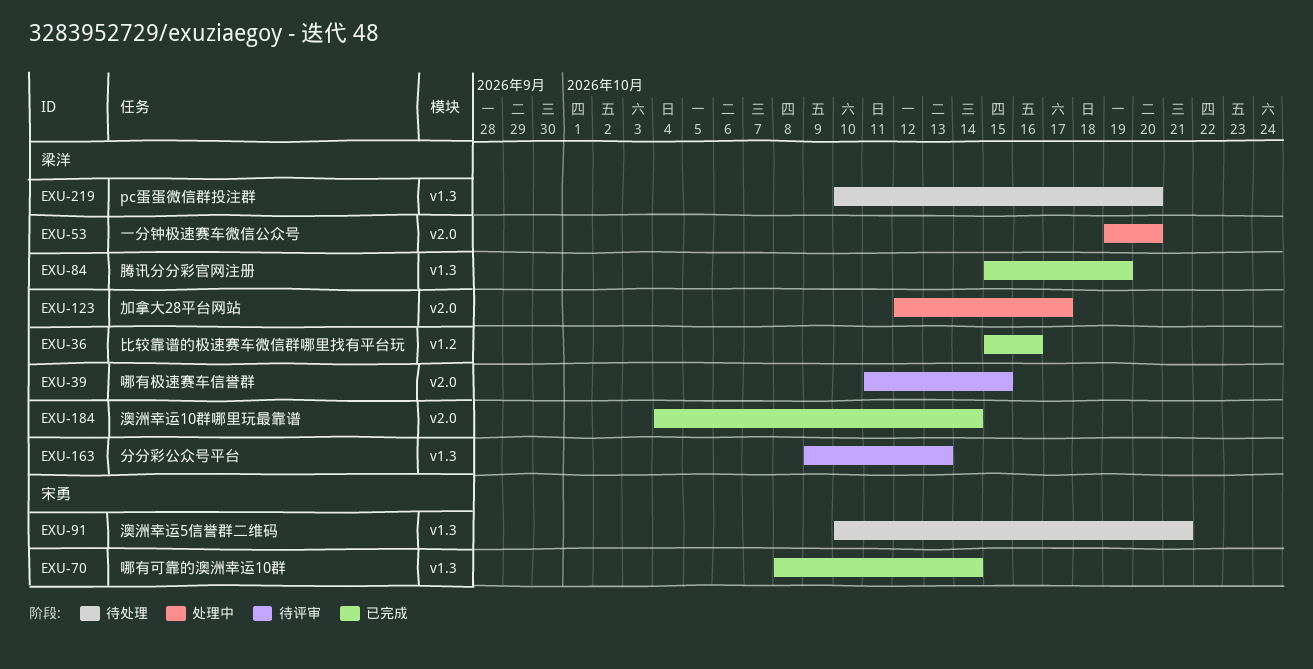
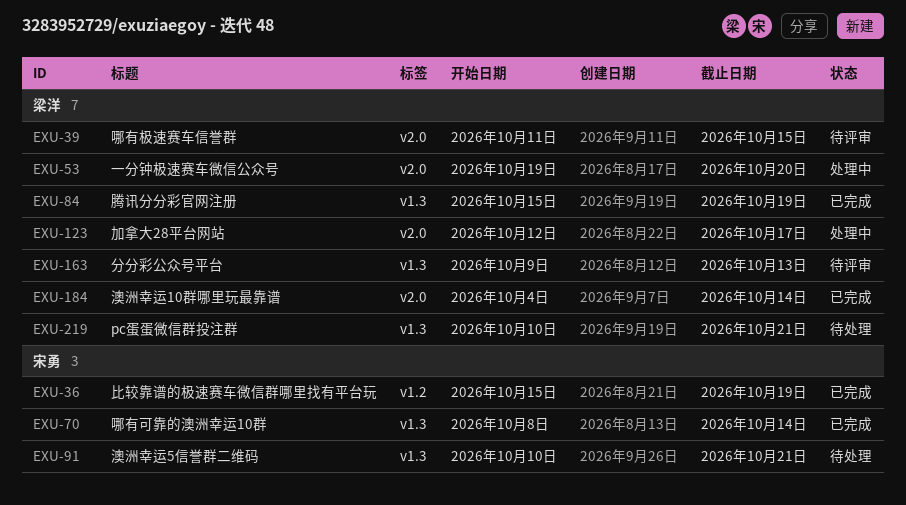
EXU-36, owner: 梁洋 -> 宋勇
EXU-36, due: Oct 16 -> Oct 19
EXU-219, due: Oct 20 -> Oct 21

